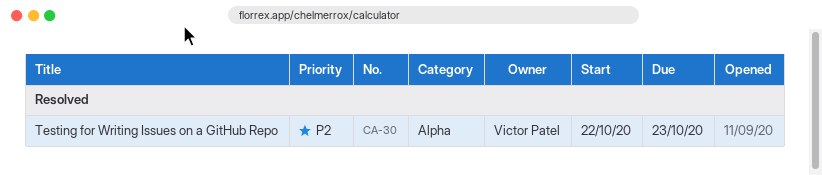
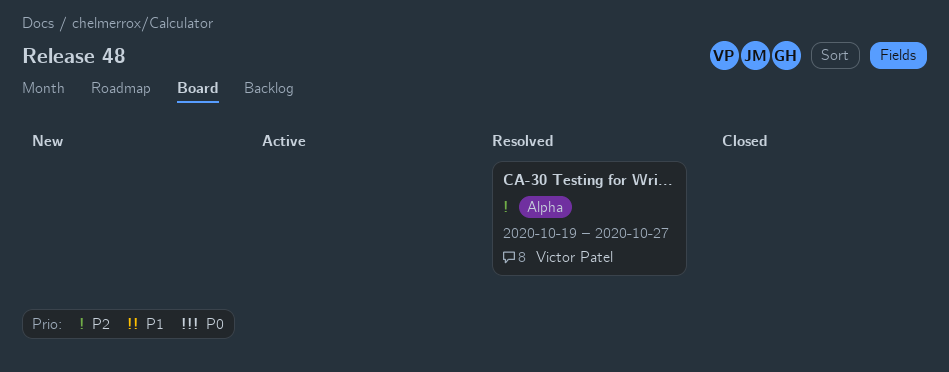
CA-30, start: Oct 22 -> Oct 19
CA-30, due: Oct 23 -> Oct 27

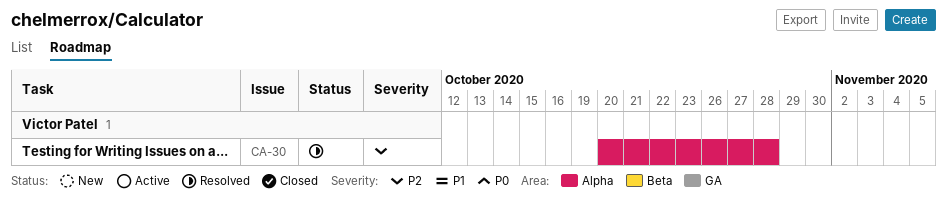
CA-30, start: Oct 19 -> Oct 20
CA-30, due: Oct 27 -> Oct 28

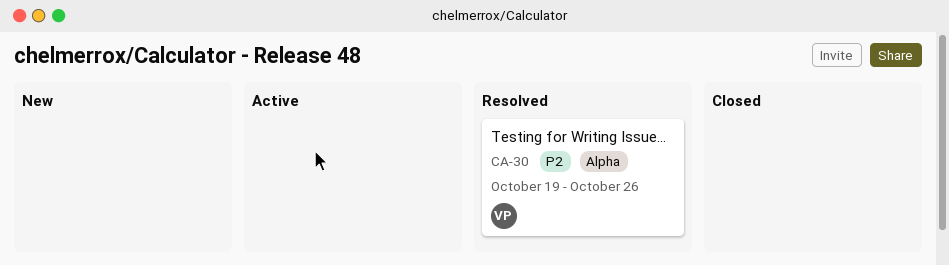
CA-30, start: Oct 20 -> Oct 19
CA-30, due: Oct 28 -> Oct 26

